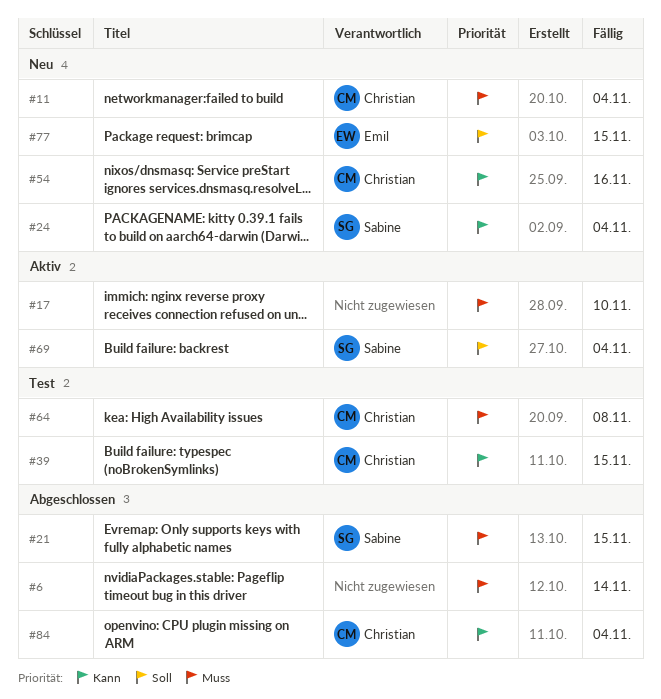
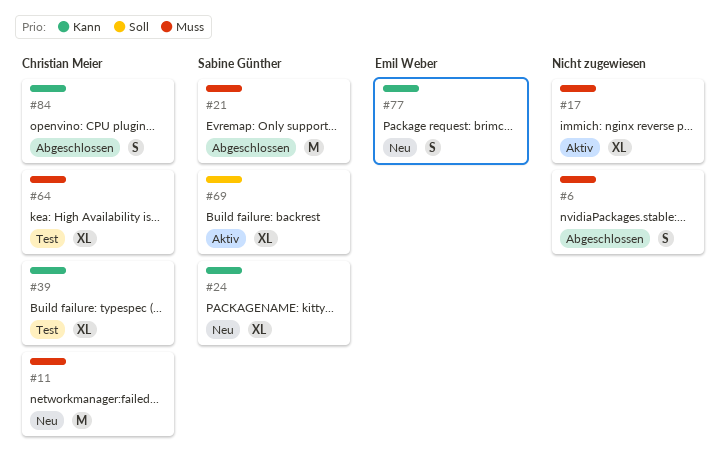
#54: present -> none
#77, priority: Soll -> Kann

